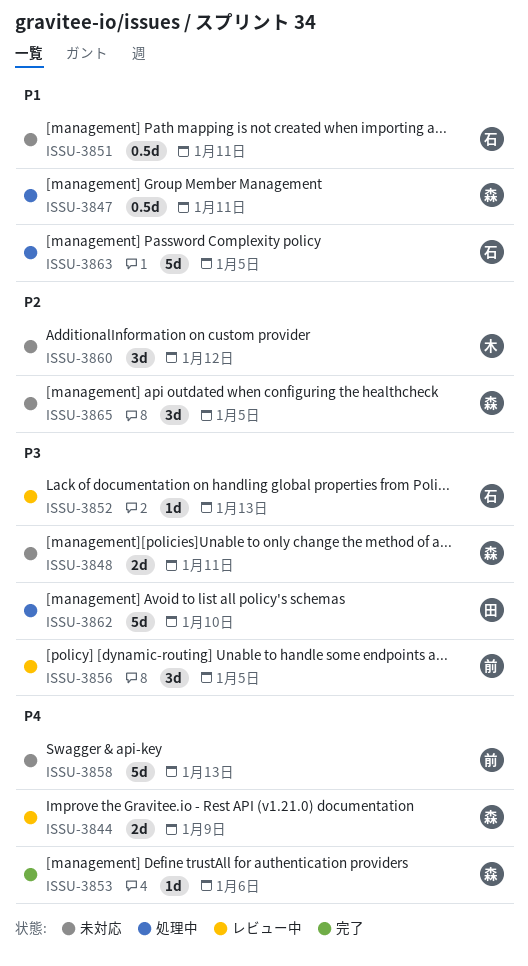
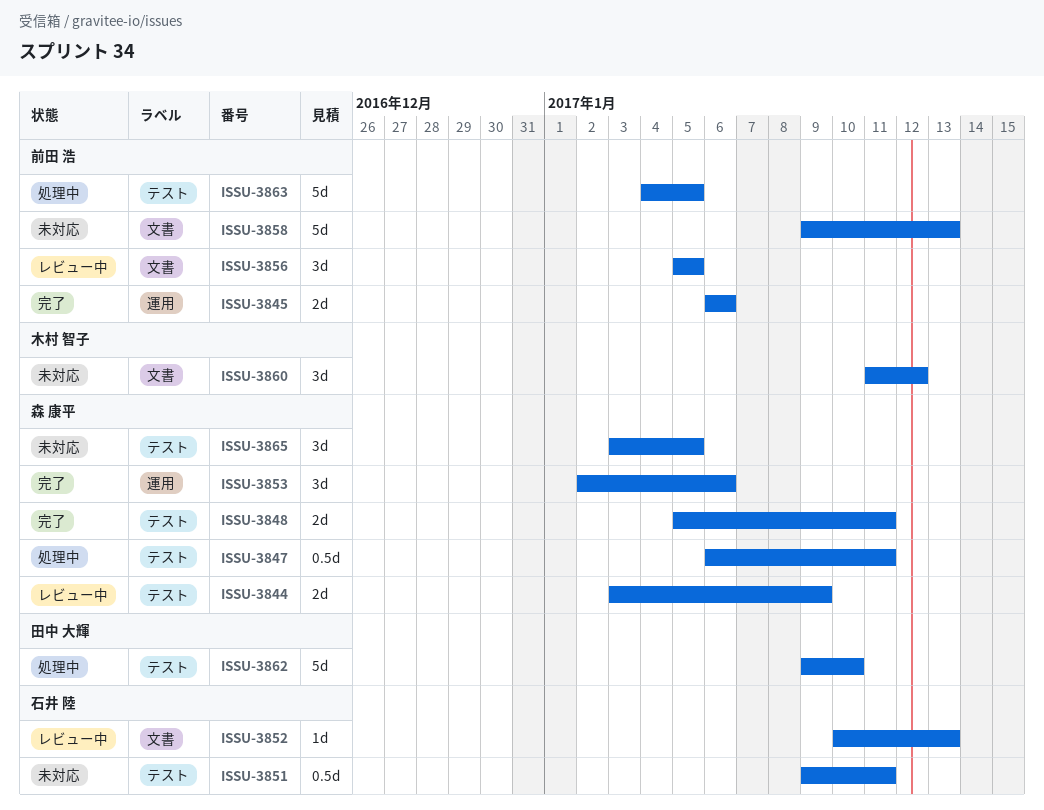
ISSU-3845: none -> present
ISSU-3848, status: 未対応 -> 完了
ISSU-3853, estimate: 1d -> 3d
ISSU-3863, owner: 石井 陸 -> 前田 浩

